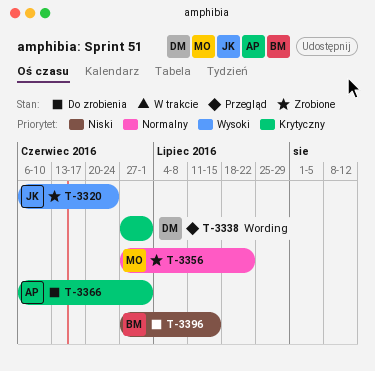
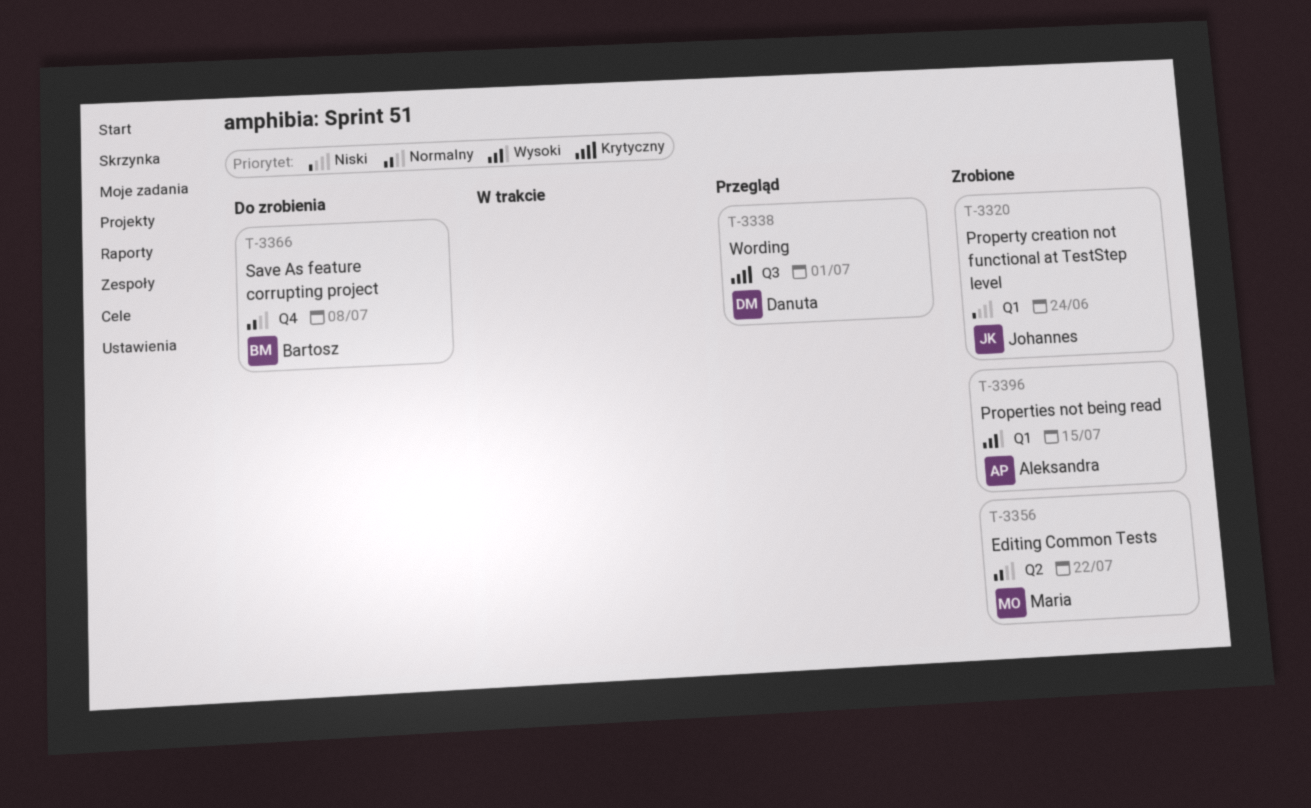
T-3320, priority: Wysoki -> Niski
T-3366, owner: Aleksandra -> Bartosz
T-3366, priority: Krytyczny -> Normalny
T-3366, due: Jul 1 -> Jul 8
T-3396, status: Do zrobienia -> Zrobione
T-3396, owner: Bartosz -> Aleksandra
T-3396, priority: Niski -> Wysoki

